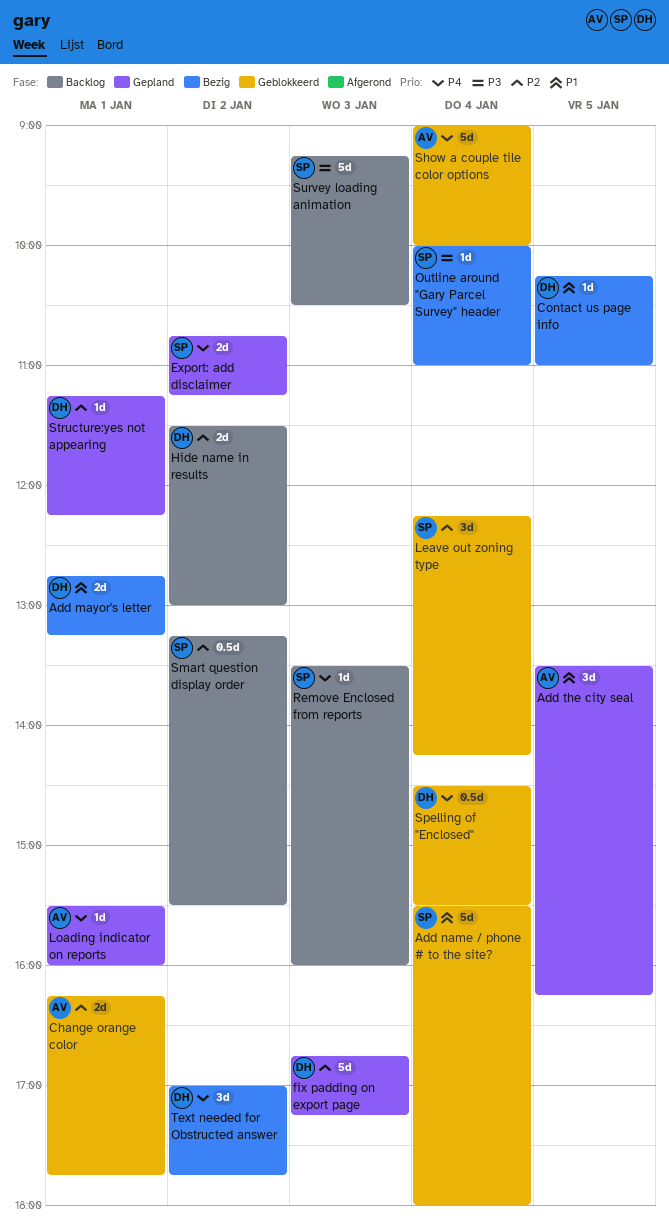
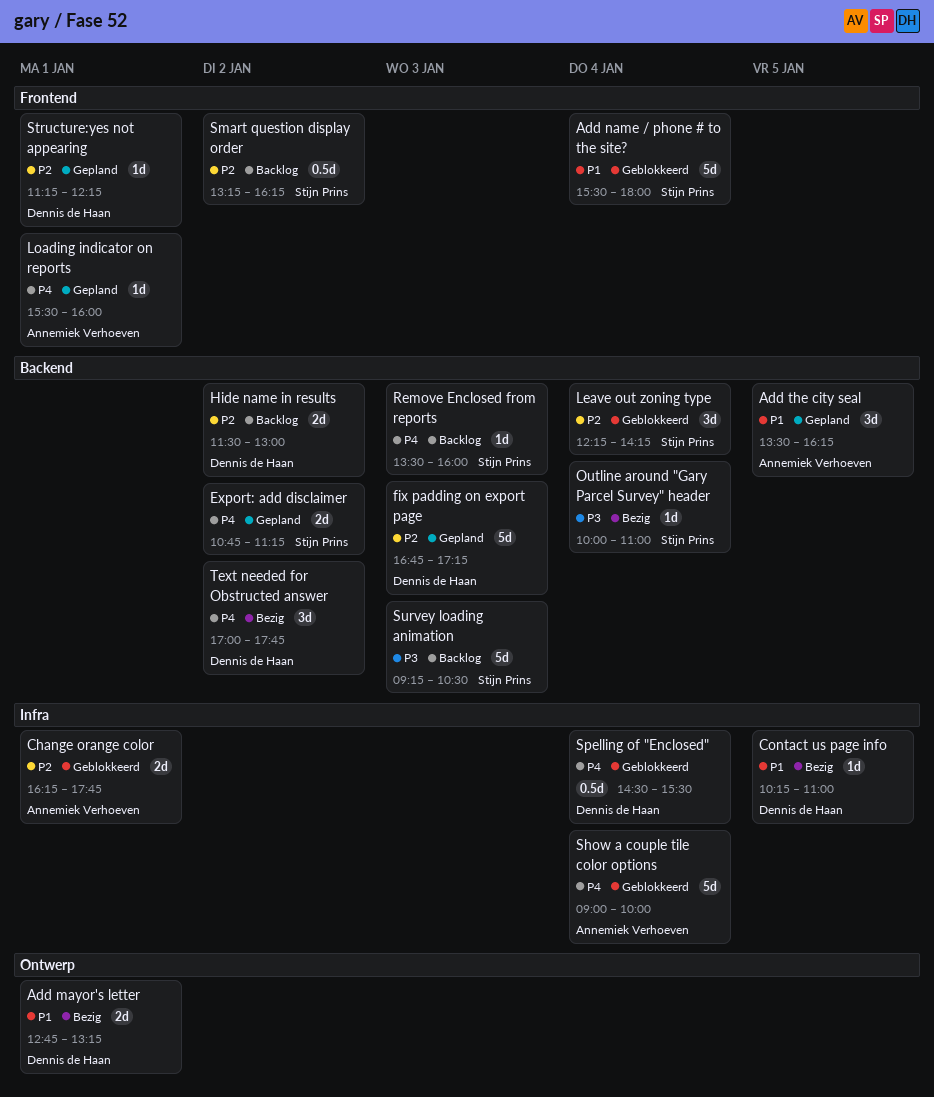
Smart question display order, ends: 15:30 -> 16:15

